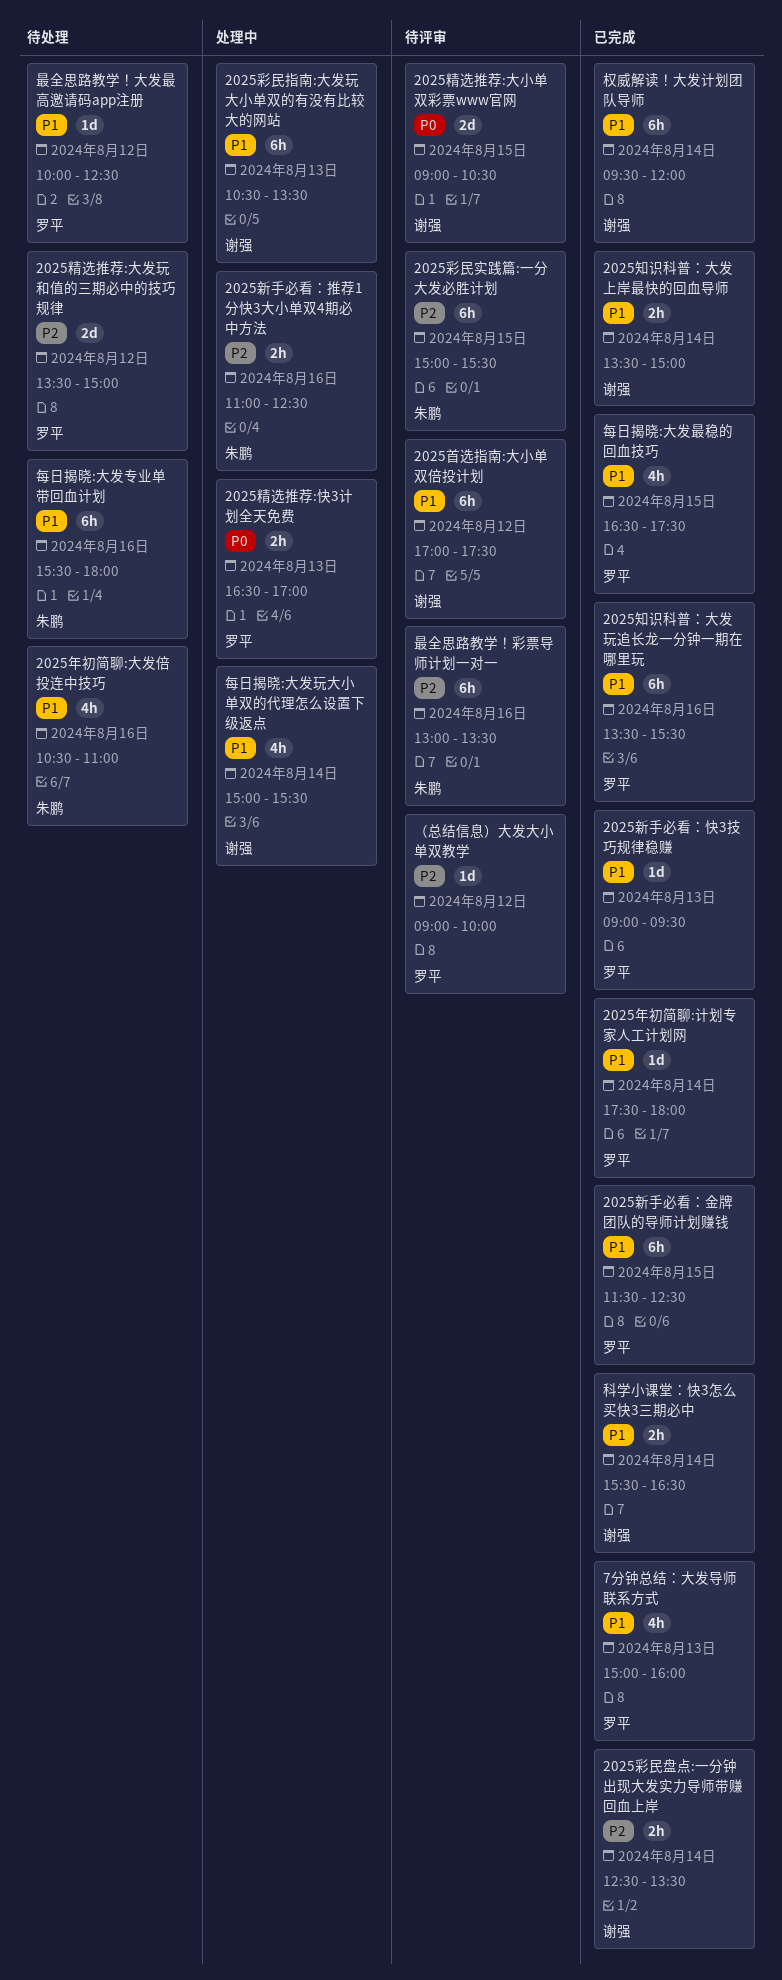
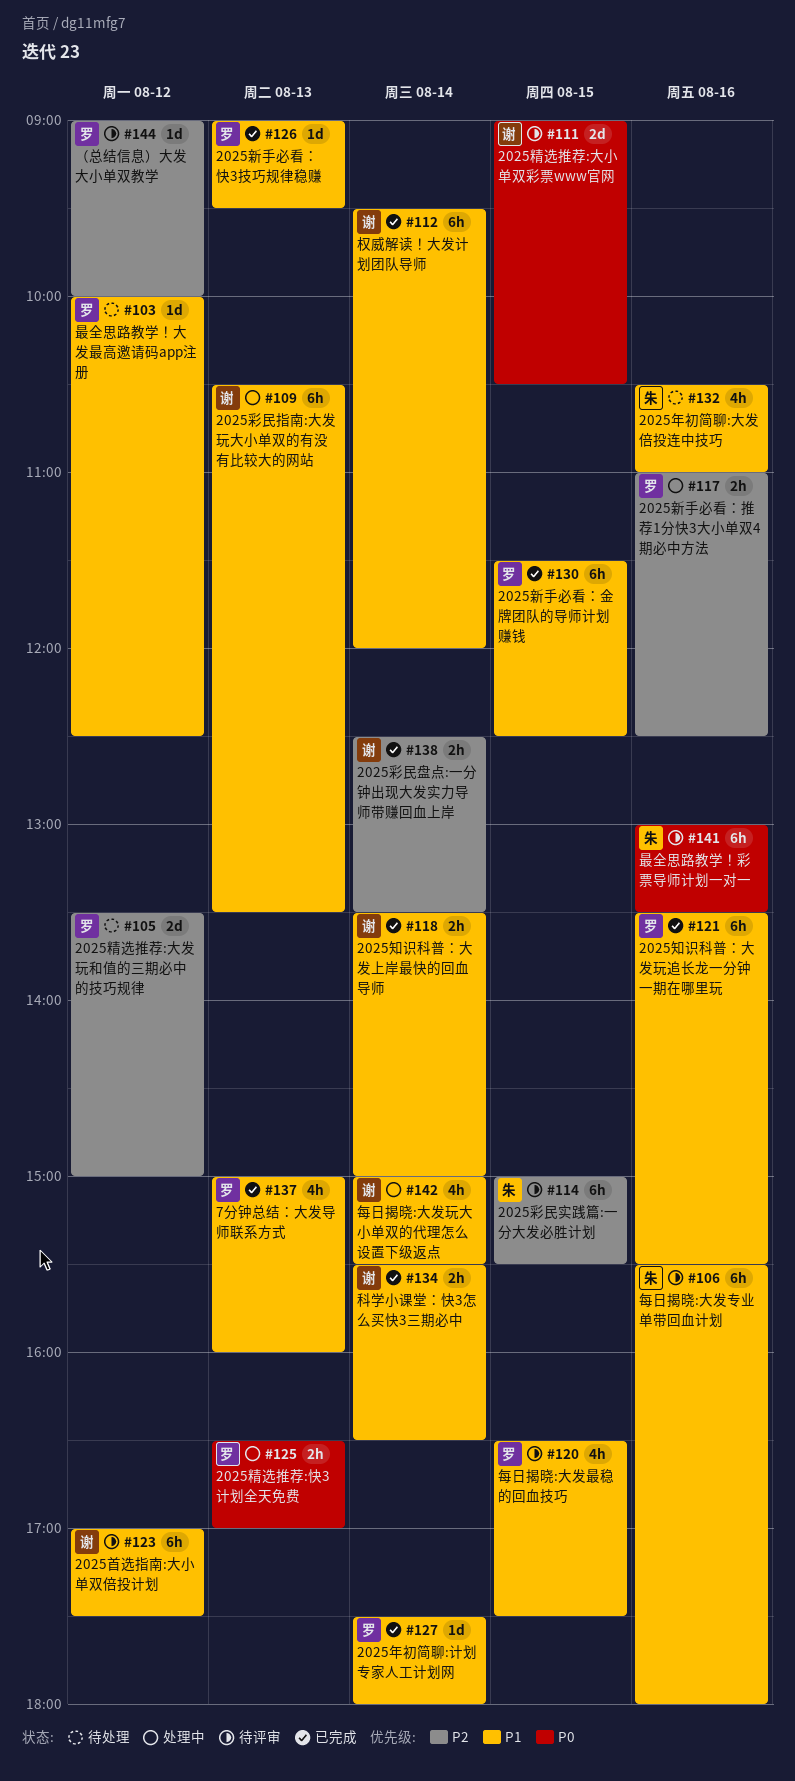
2025新手必看：推荐1分快3大小单双4期必中方法, owner: 朱鹏 -> 罗平
最全思路教学！彩票导师计划一对一, priority: P2 -> P0
每日揭晓:大发专业单带回血计划, status: 待处理 -> 待评审
每日揭晓:大发最稳的回血技巧, status: 已完成 -> 待评审

